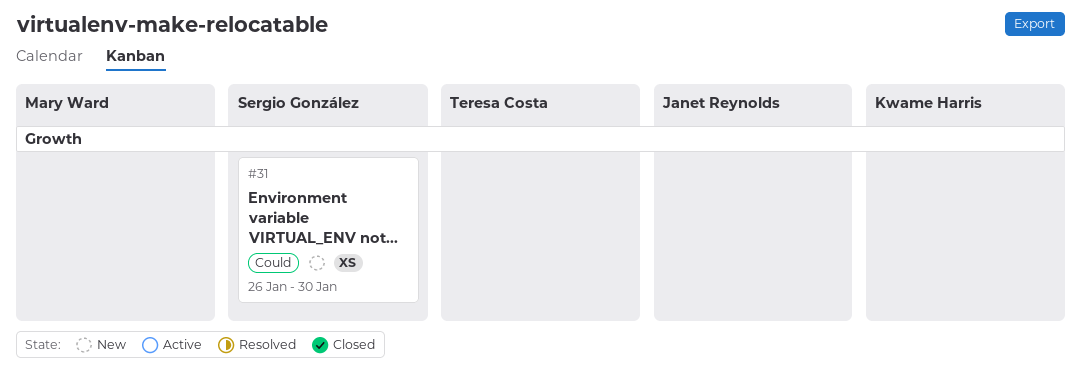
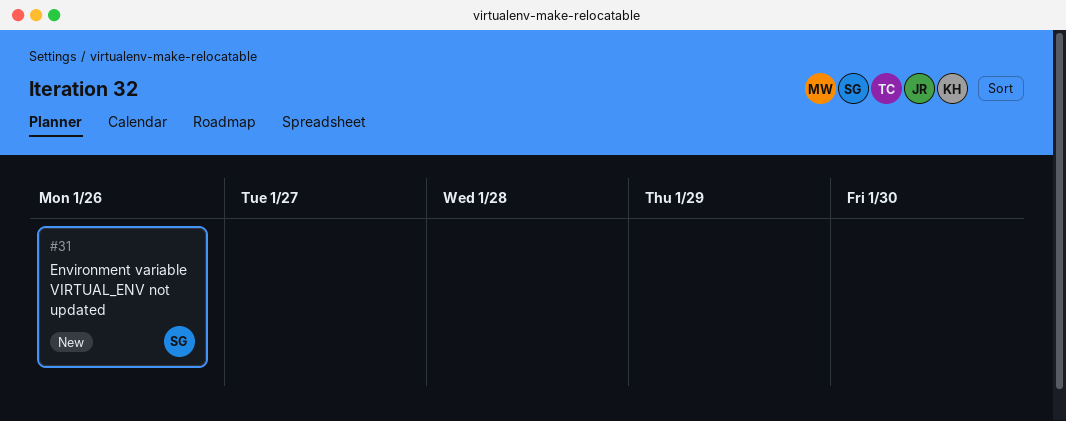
#31, due: Jan 30 -> Jan 26

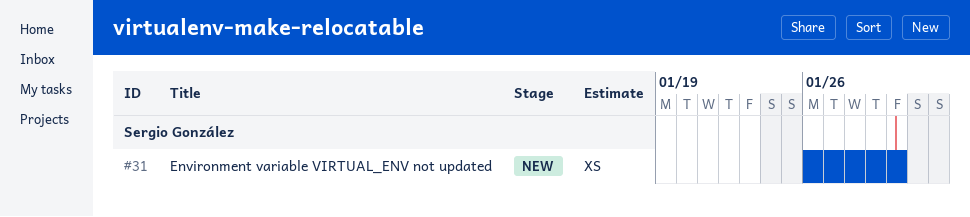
#31, due: Jan 26 -> Jan 30

